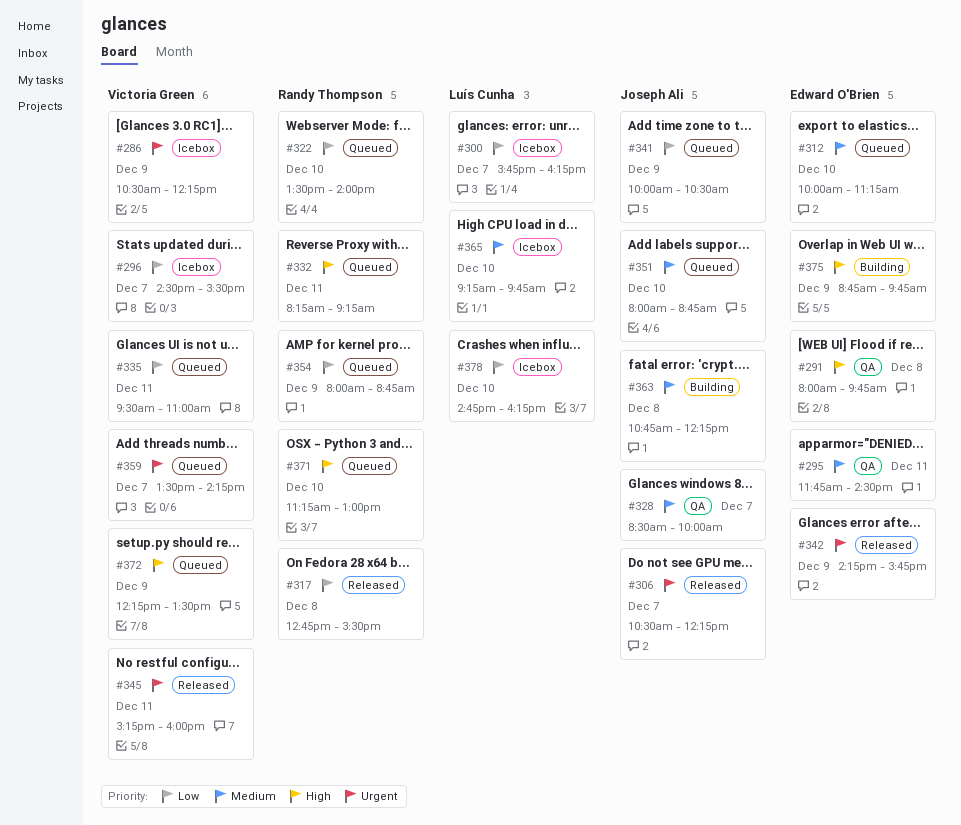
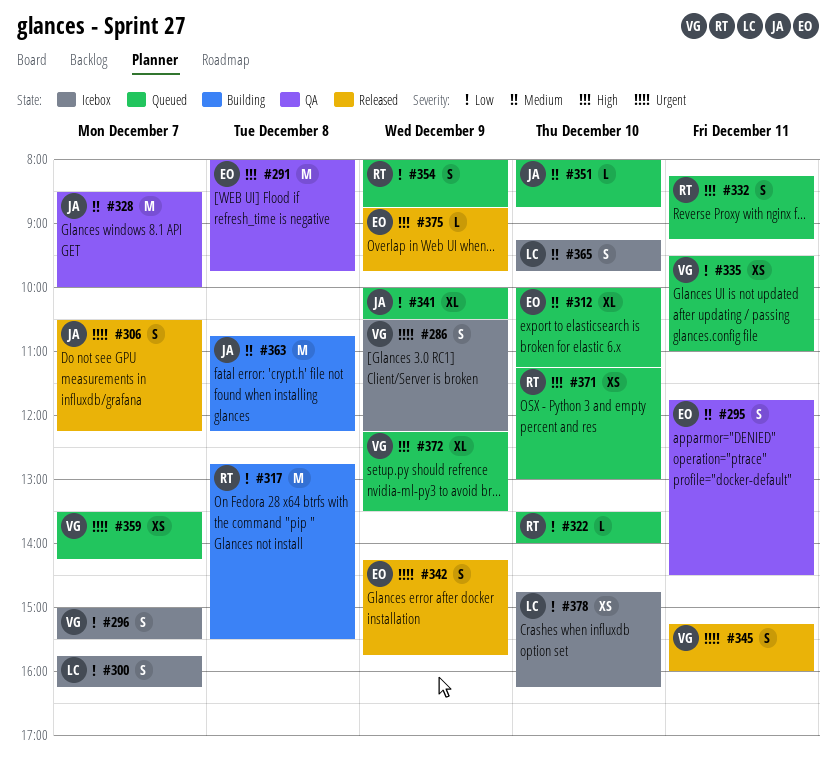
#296, begins: 14:30 -> 15:00
#317, status: Released -> Building
#375, status: Building -> Released

